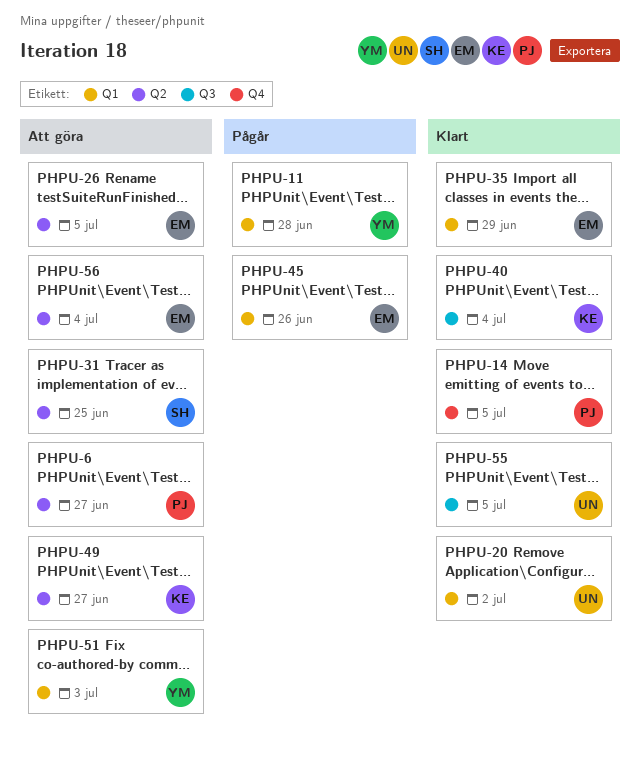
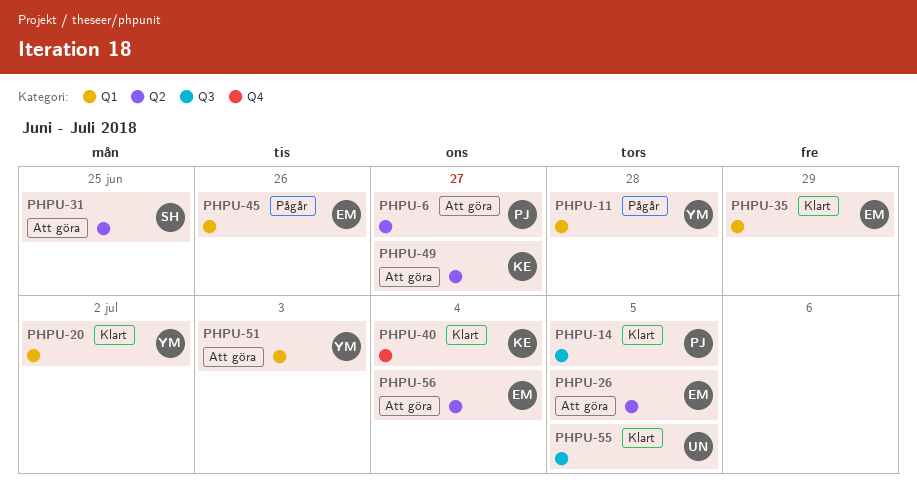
PHPU-14, label: Q4 -> Q3
PHPU-20, owner: UN -> YM
PHPU-40, label: Q3 -> Q4

